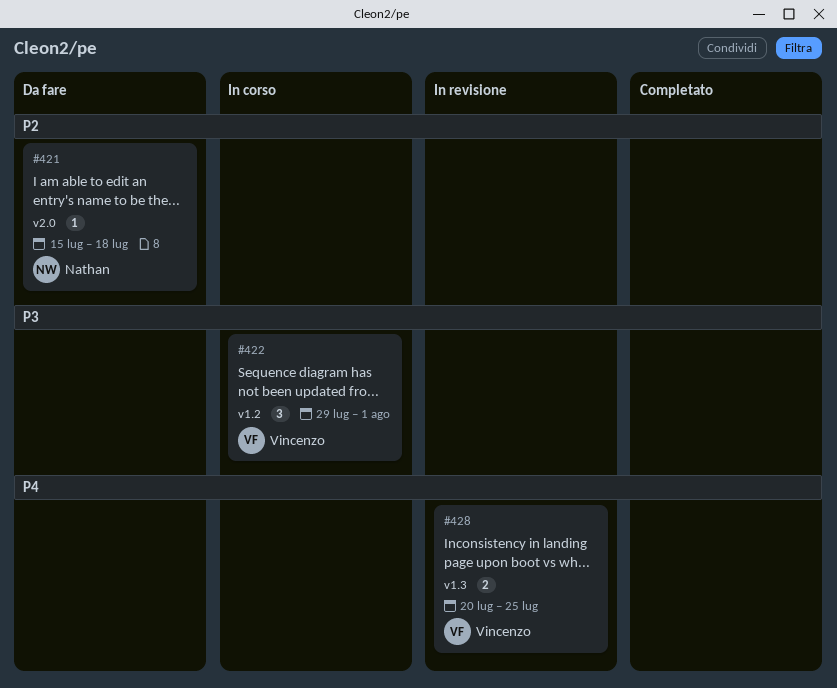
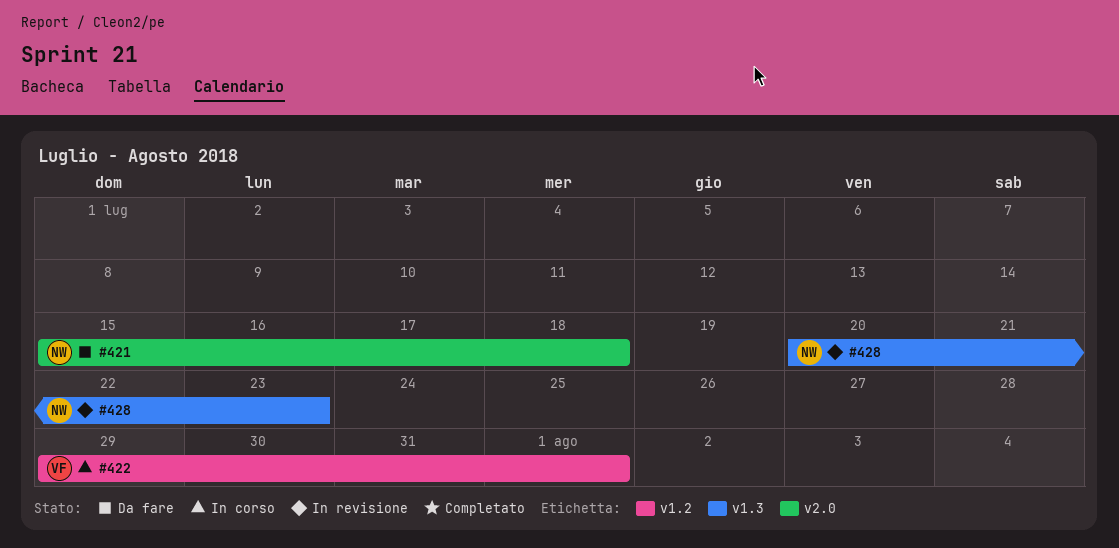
#428, owner: Vincenzo -> Nathan
#428, due: Jul 25 -> Jul 23

